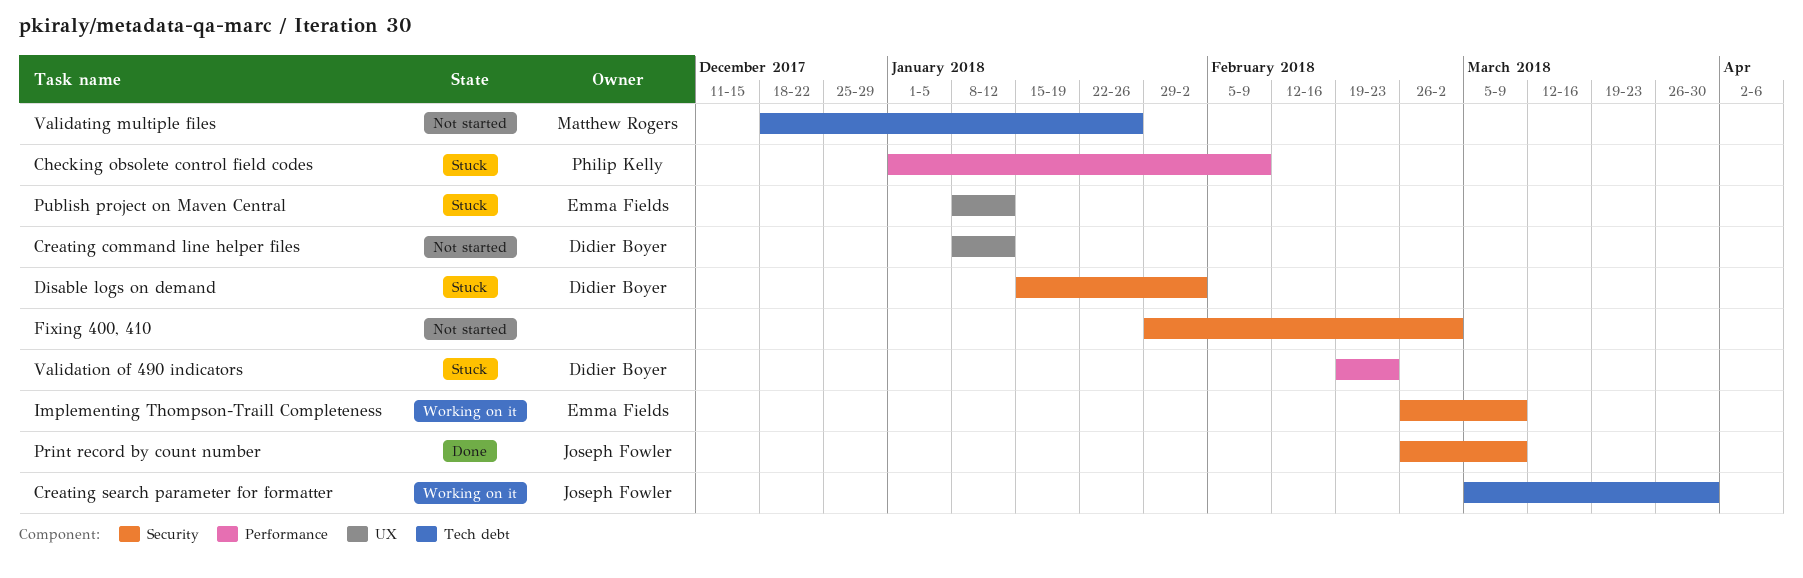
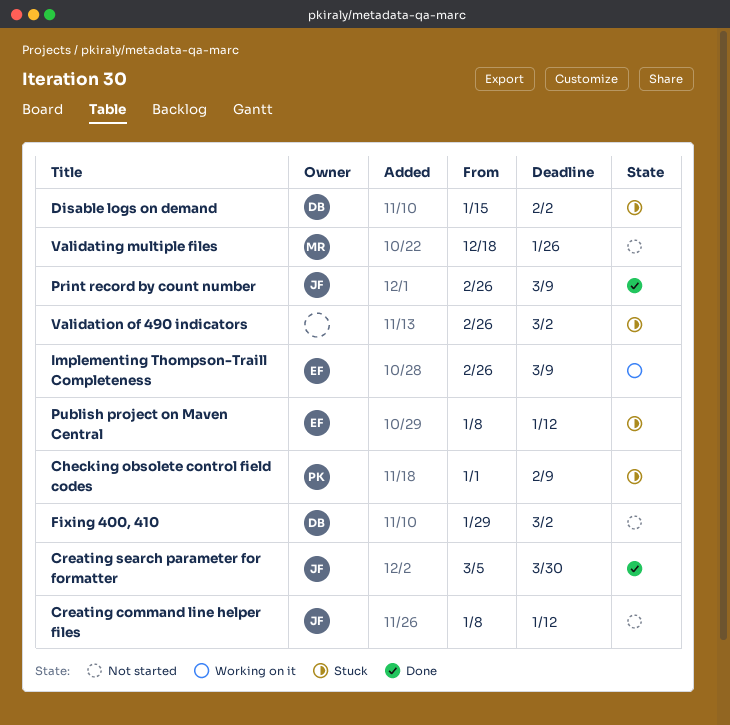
Creating command line helper files, owner: Didier Boyer -> Joseph Fowler
Creating search parameter for formatter, status: Working on it -> Done
Fixing 400, 410, owner: none -> Didier Boyer
Validation of 490 indicators, owner: Didier Boyer -> none
Validation of 490 indicators, start: Feb 19 -> Feb 26
Validation of 490 indicators, due: Feb 23 -> Mar 2

